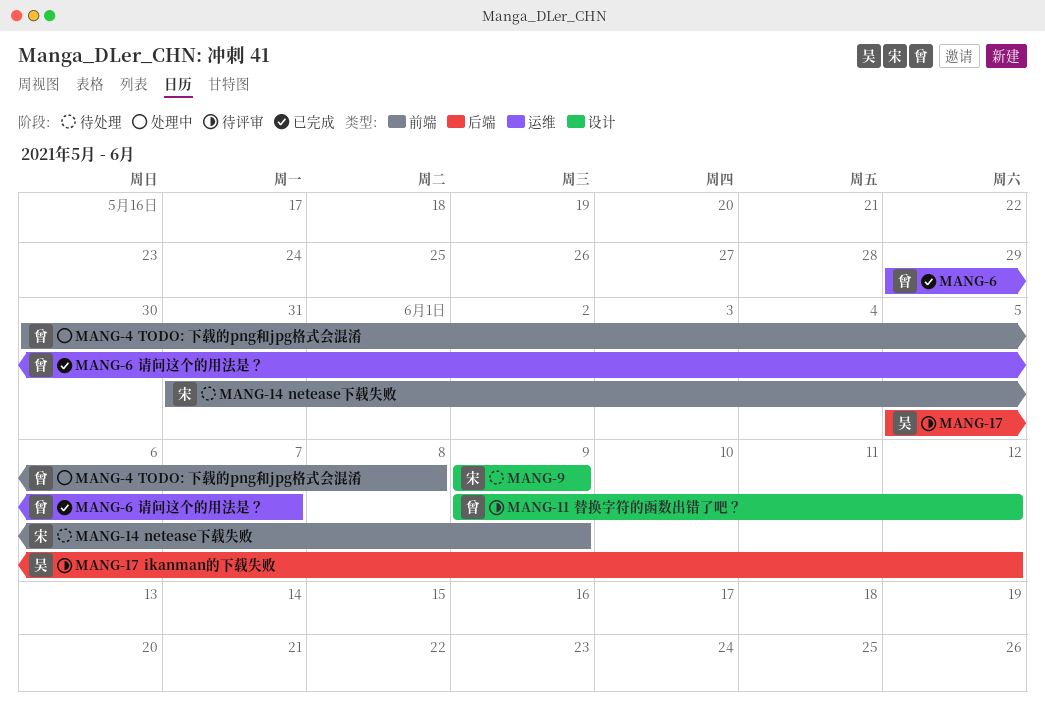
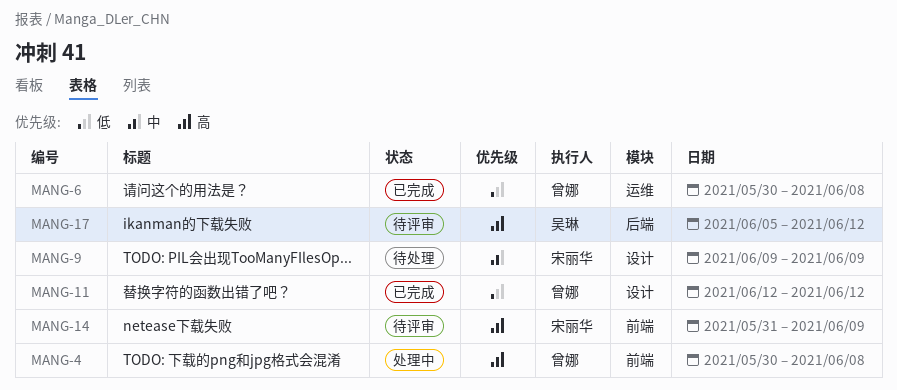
MANG-6, start: May 29 -> May 30
MANG-6, due: Jun 7 -> Jun 8
MANG-11, status: 待评审 -> 已完成
MANG-11, start: Jun 9 -> Jun 12
MANG-14, status: 待处理 -> 待评审

